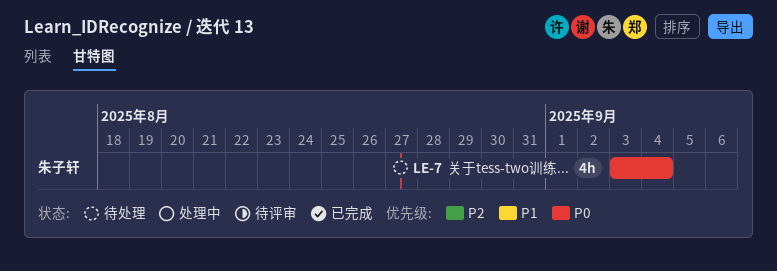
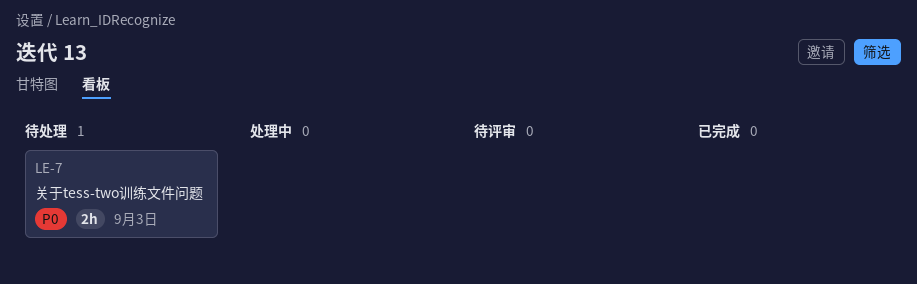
LE-7, estimate: 4h -> 2h
LE-7, due: Sep 4 -> Sep 3

